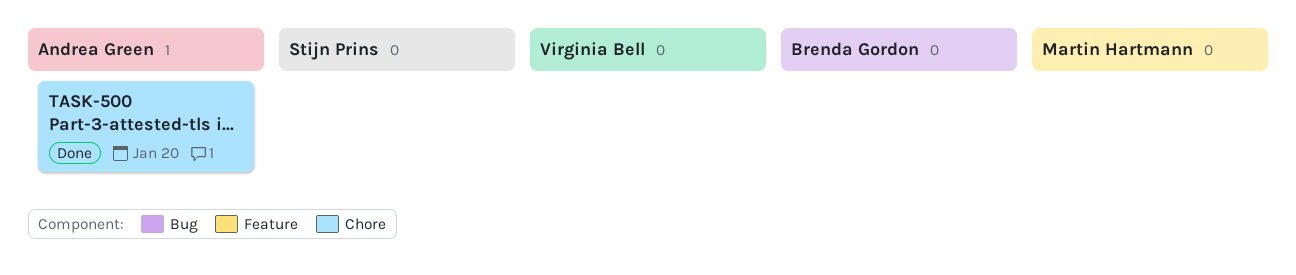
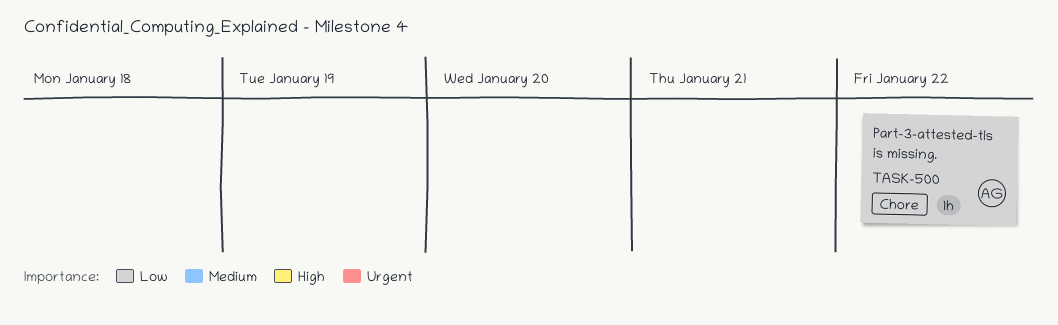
TASK-500, due: Jan 20 -> Jan 22

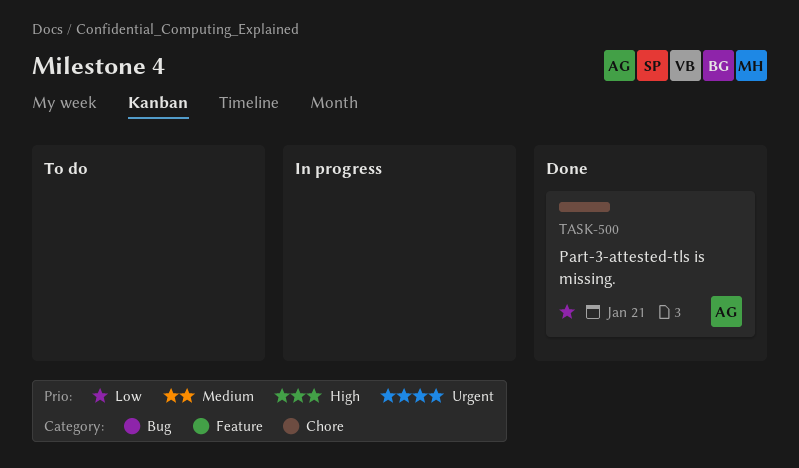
TASK-500, due: Jan 22 -> Jan 21

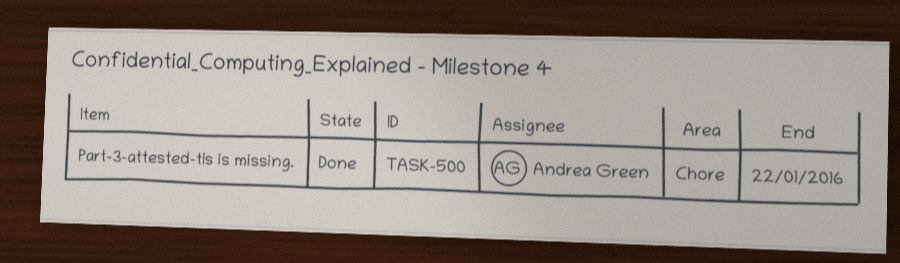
TASK-500, due: Jan 21 -> Jan 22

